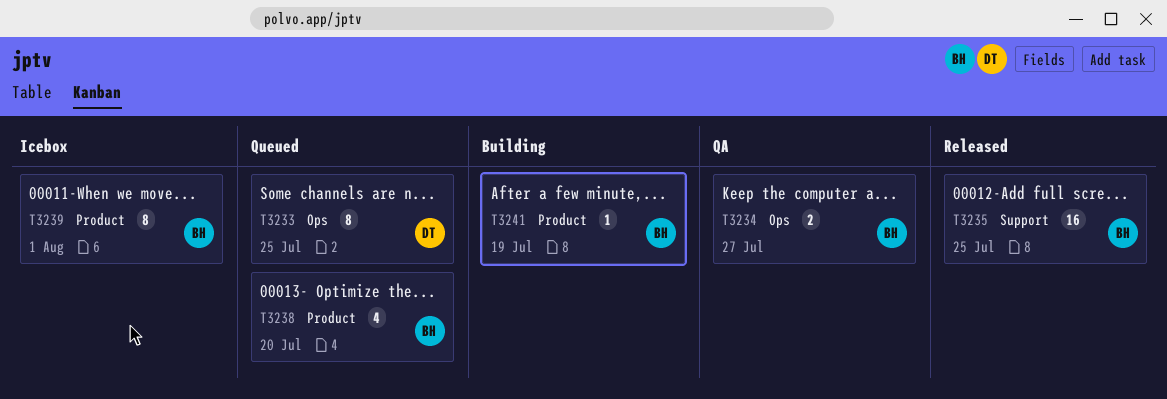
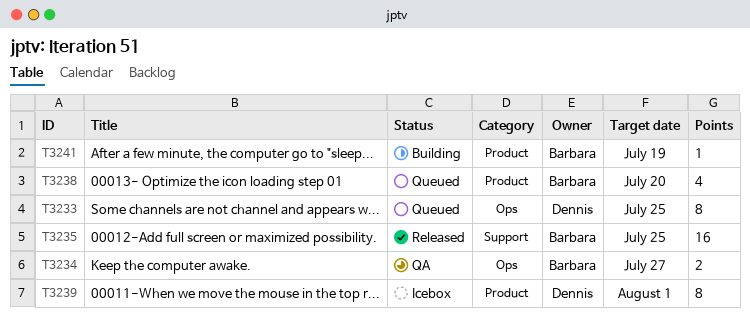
T3239, owner: Barbara -> Dennis

